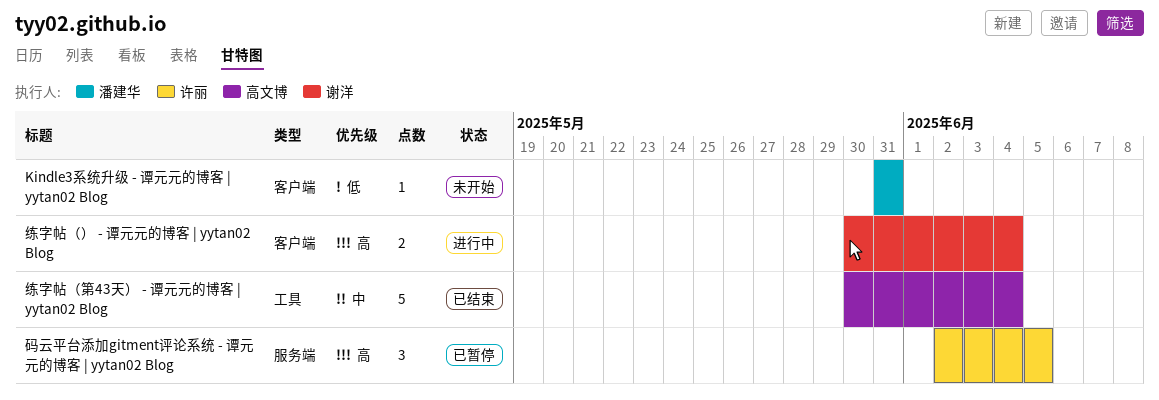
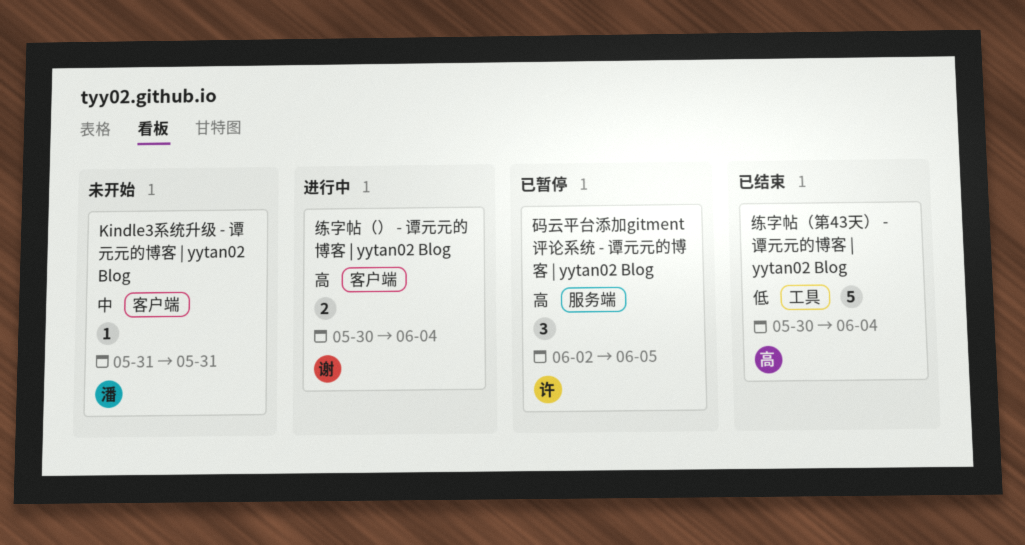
Kindle3系统升级 - 谭元元的博客 | yytan02 Blog, priority: 低 -> 中
练字帖（第43天） - 谭元元的博客 | yytan02 Blog, priority: 中 -> 低

